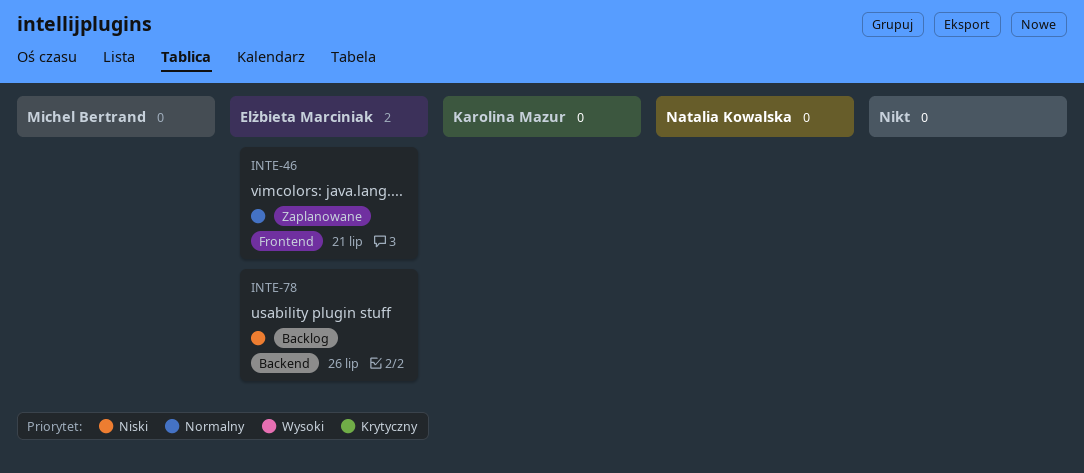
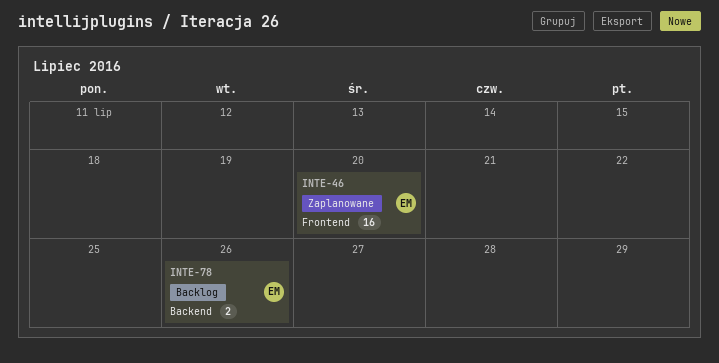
INTE-46, due: Jul 21 -> Jul 20

